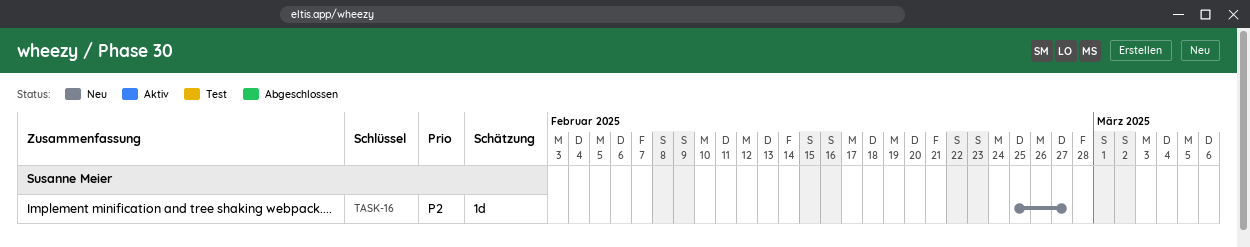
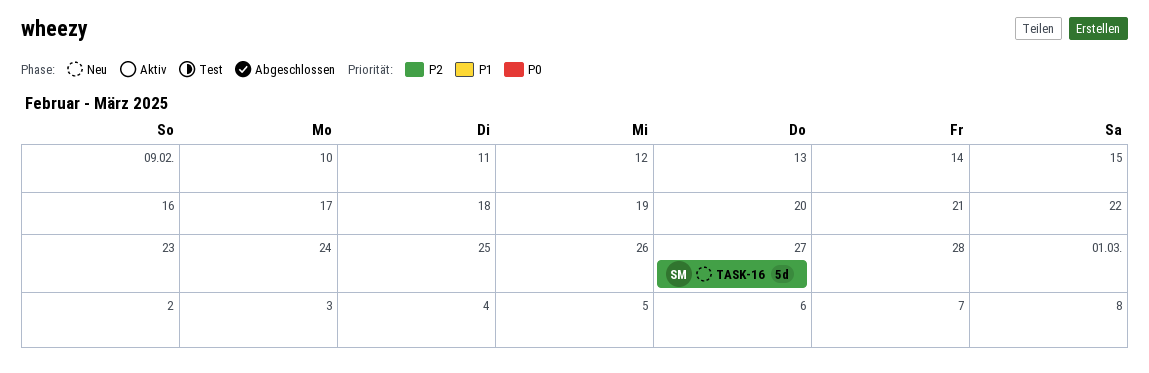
TASK-16, estimate: 1d -> 5d
TASK-16, start: Feb 25 -> Feb 27

